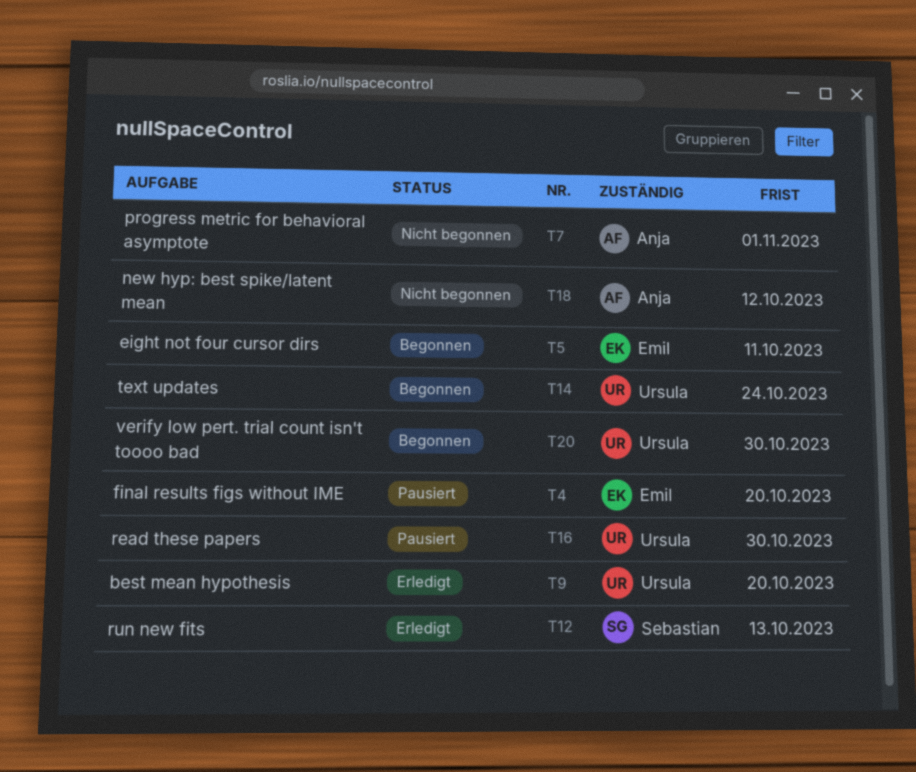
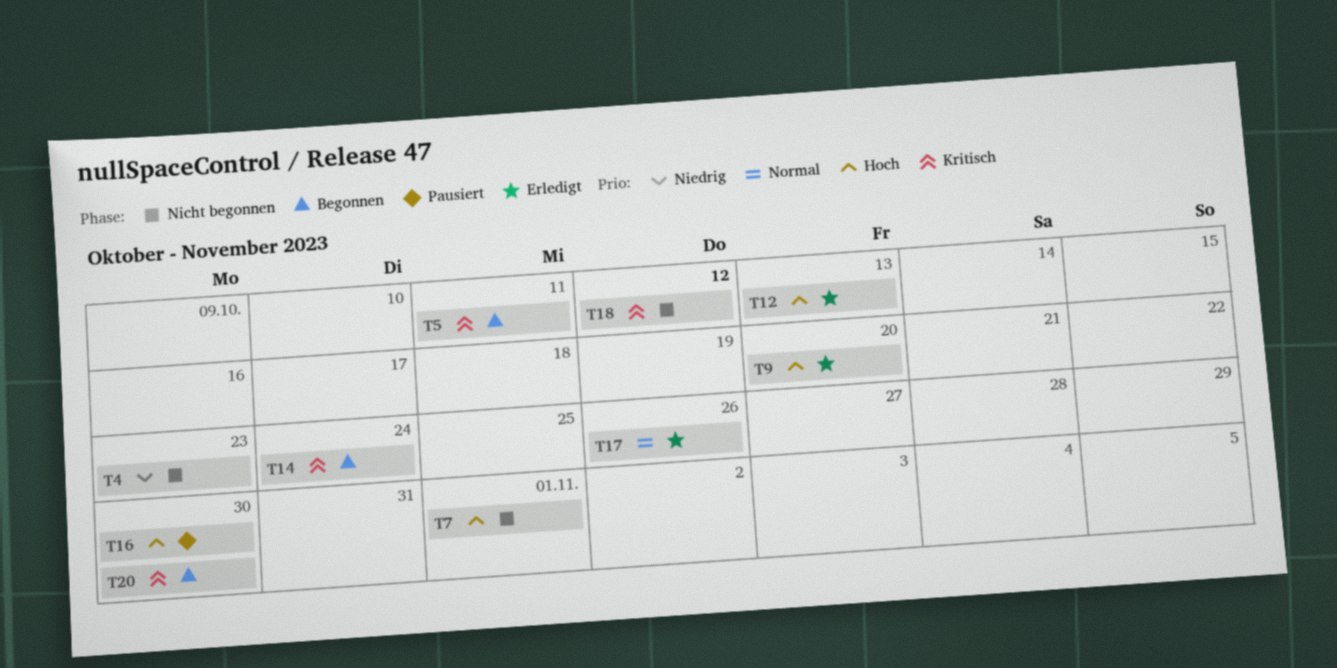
T4, status: Pausiert -> Nicht begonnen
T4, due: Oct 20 -> Oct 23
T17: none -> present

